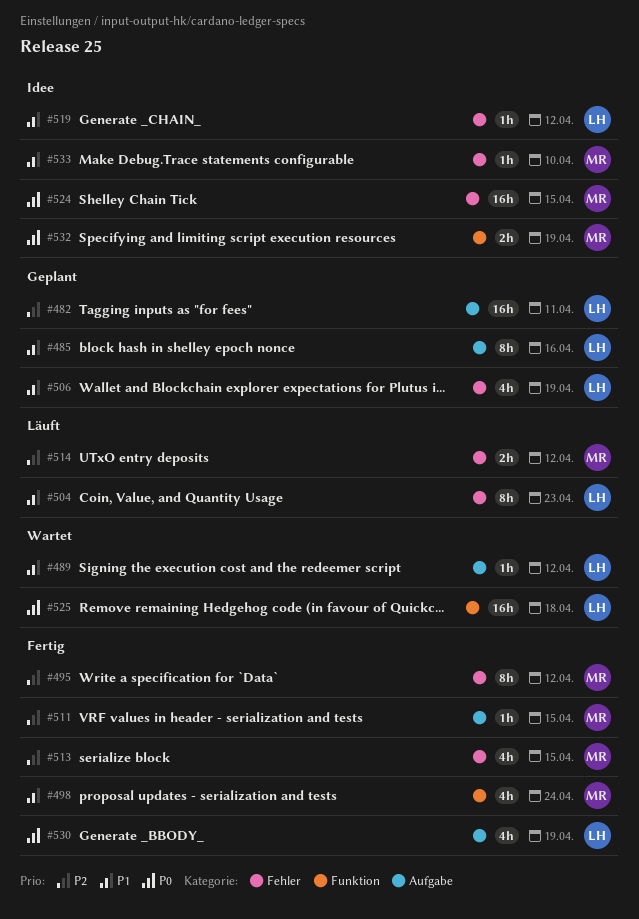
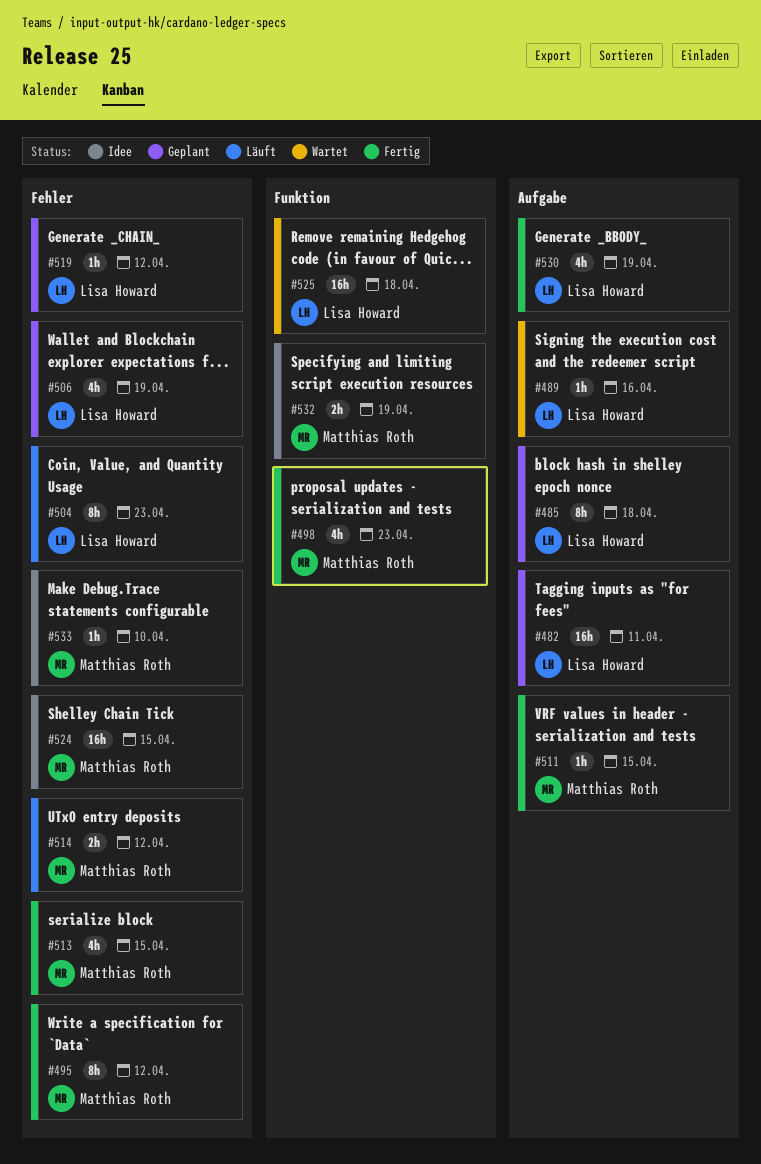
#485, due: Apr 16 -> Apr 18
#489, due: Apr 12 -> Apr 16
#498, due: Apr 24 -> Apr 23
#519, status: Idee -> Geplant

